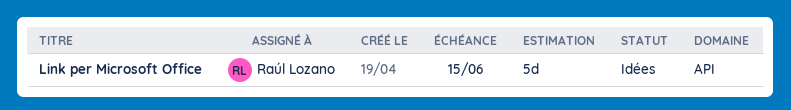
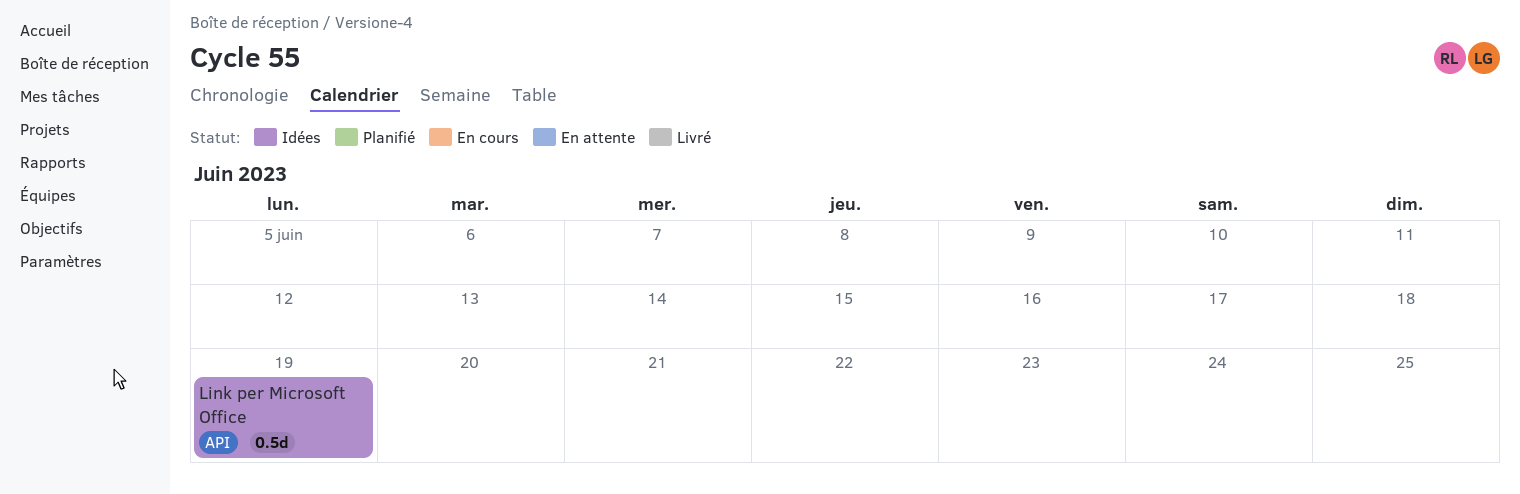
Link per Microsoft Office, estimate: 5d -> 0.5d
Link per Microsoft Office, due: Jun 15 -> Jun 19

